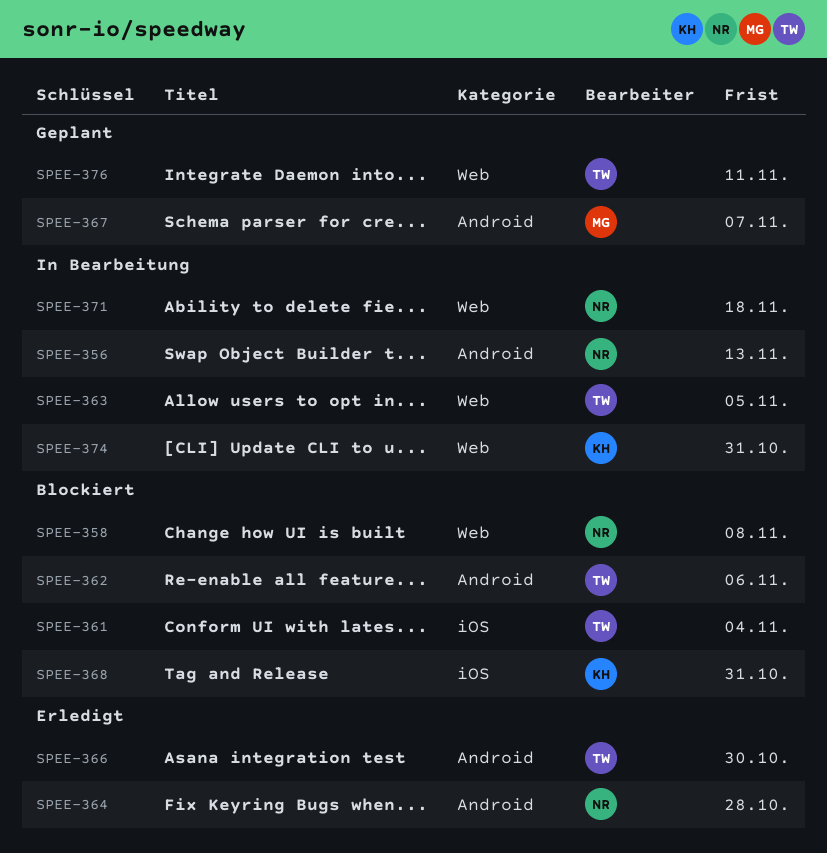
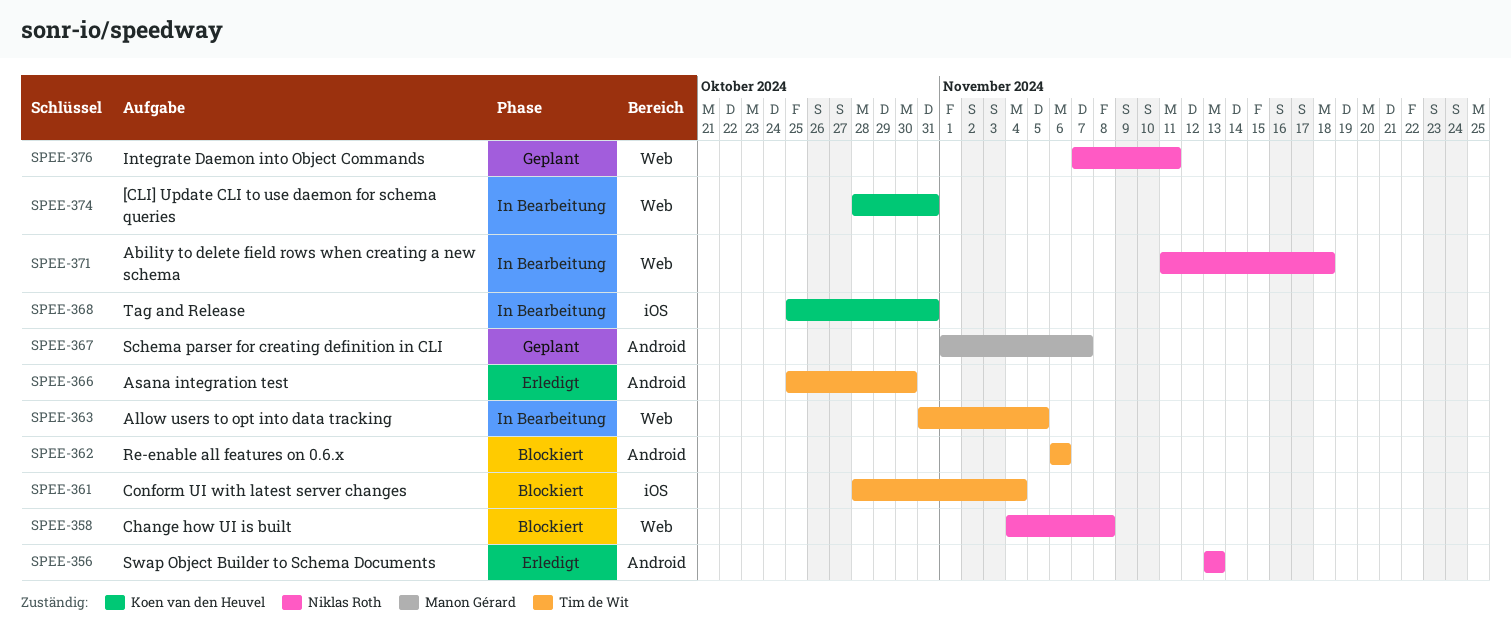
SPEE-356, status: In Bearbeitung -> Erledigt
SPEE-364: present -> none
SPEE-368, status: Blockiert -> In Bearbeitung
SPEE-376, owner: Tim de Wit -> Niklas Roth

